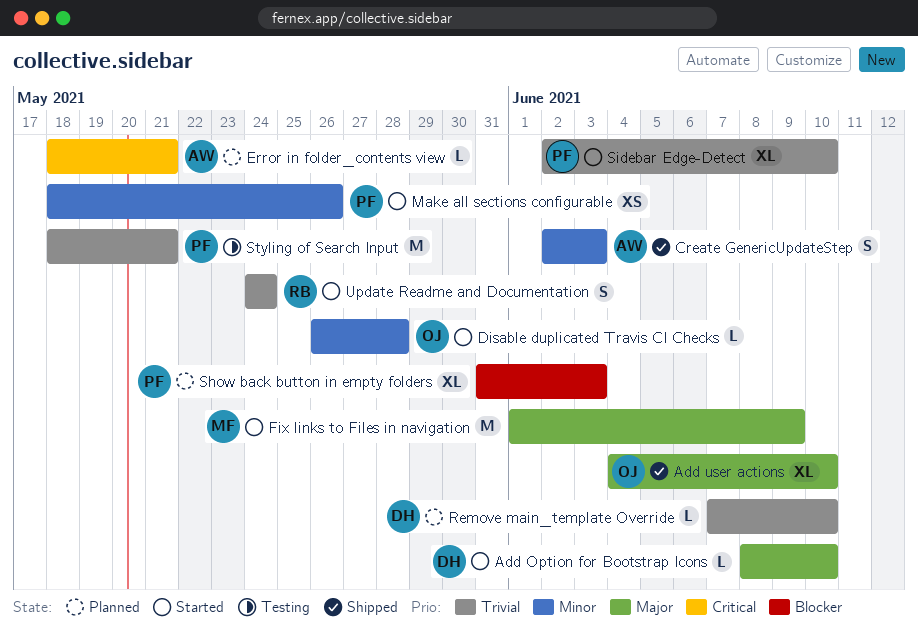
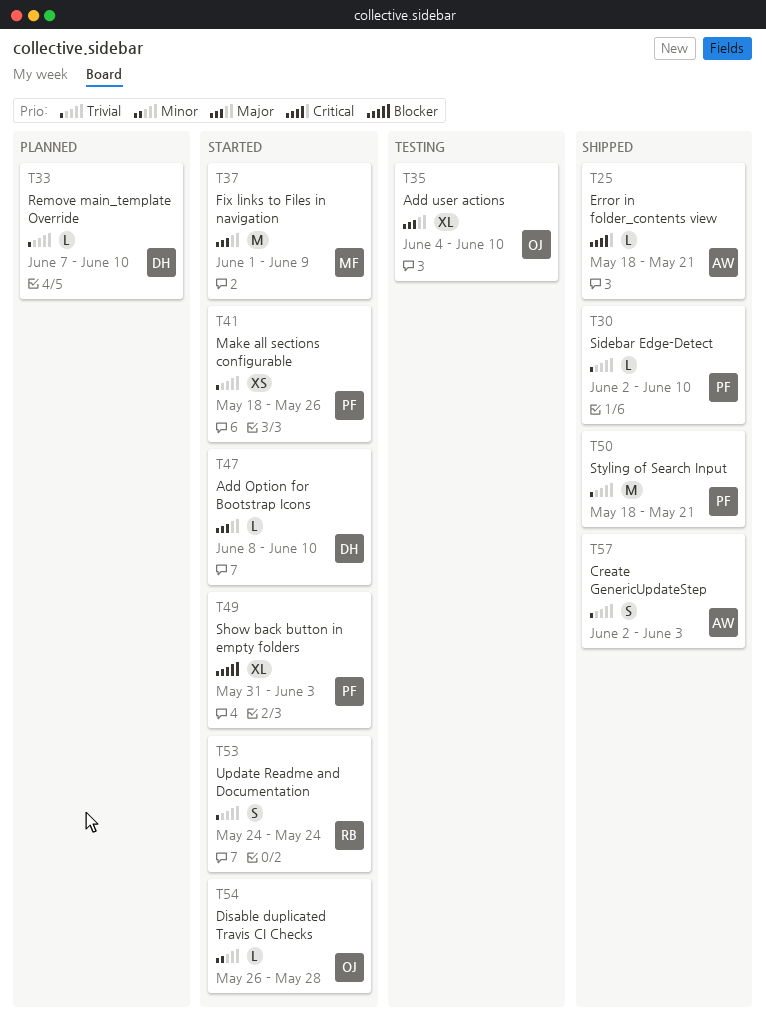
Add user actions, status: Shipped -> Testing
Create GenericUpdateStep, priority: Minor -> Trivial
Error in folder_contents view, status: Planned -> Shipped
Make all sections configurable, priority: Minor -> Trivial
Show back button in empty folders, status: Planned -> Started
Sidebar Edge-Detect, status: Started -> Shipped
Sidebar Edge-Detect, estimate: XL -> L
Styling of Search Input, status: Testing -> Shipped

